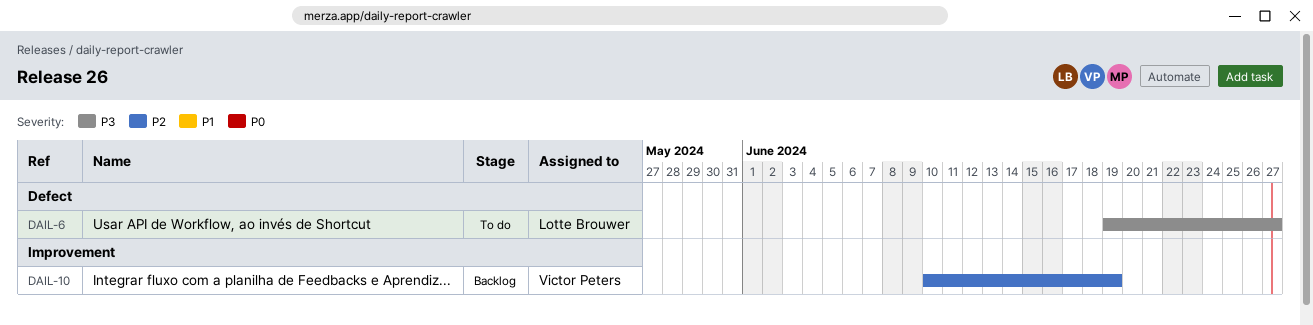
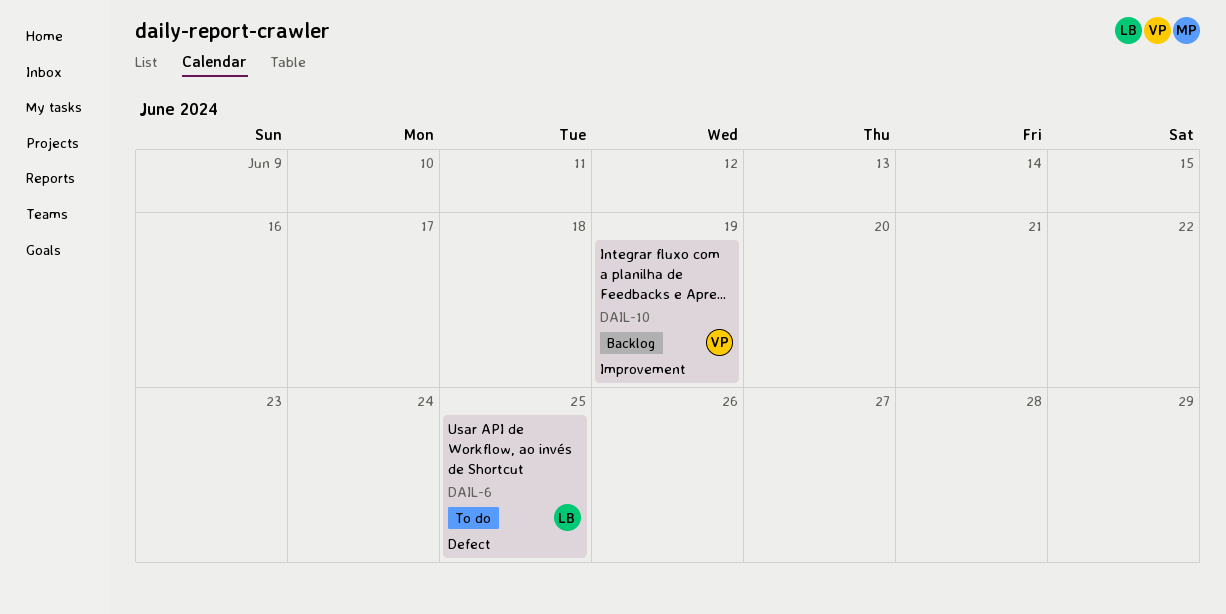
DAIL-6, due: Jun 27 -> Jun 25

